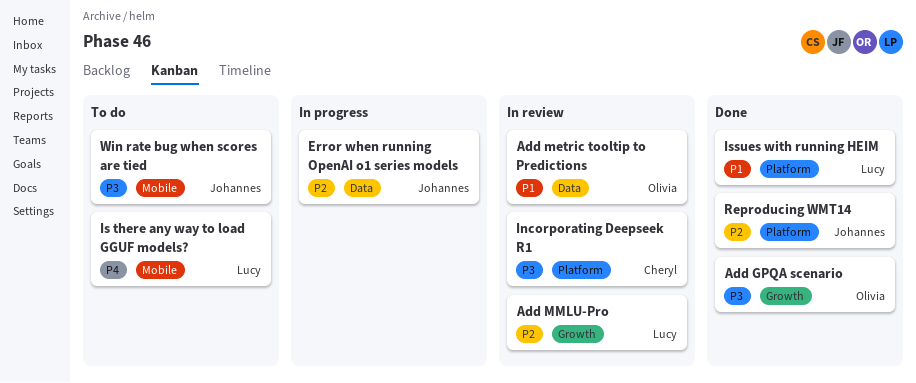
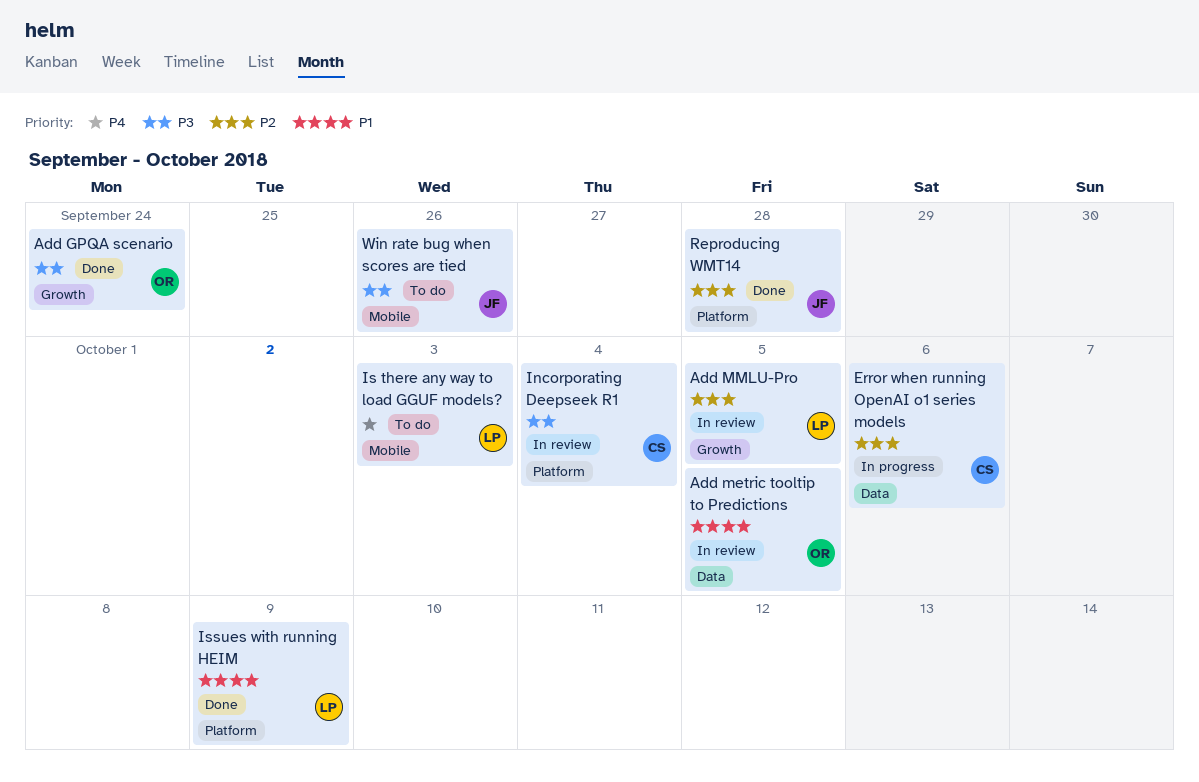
Error when running OpenAI o1 series models, owner: Johannes -> Cheryl

